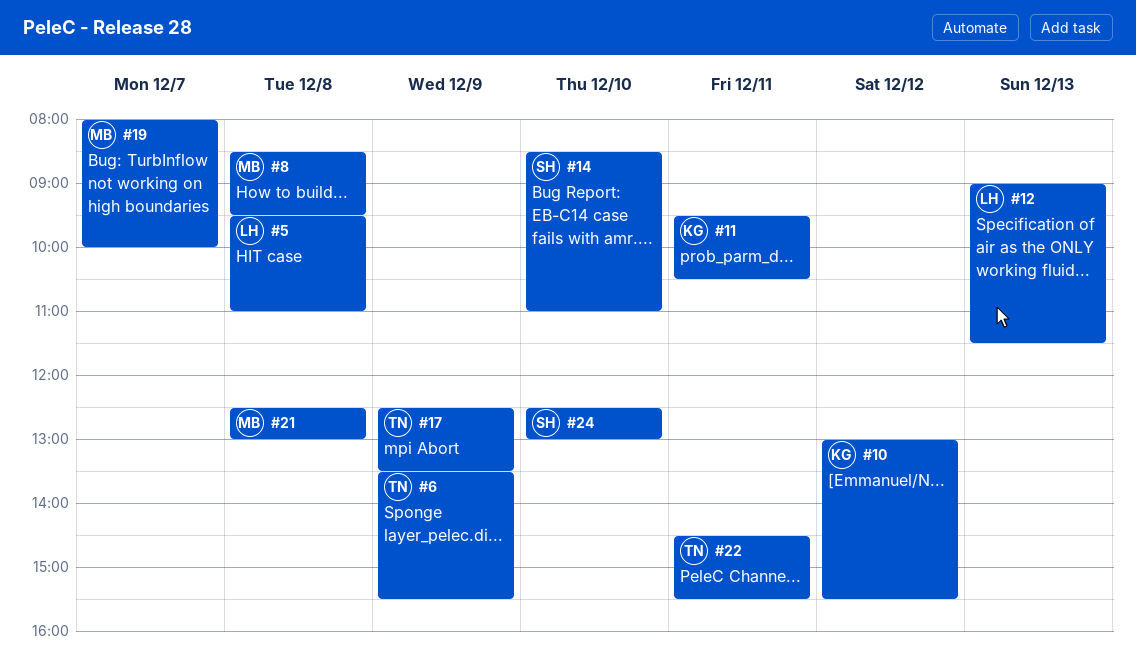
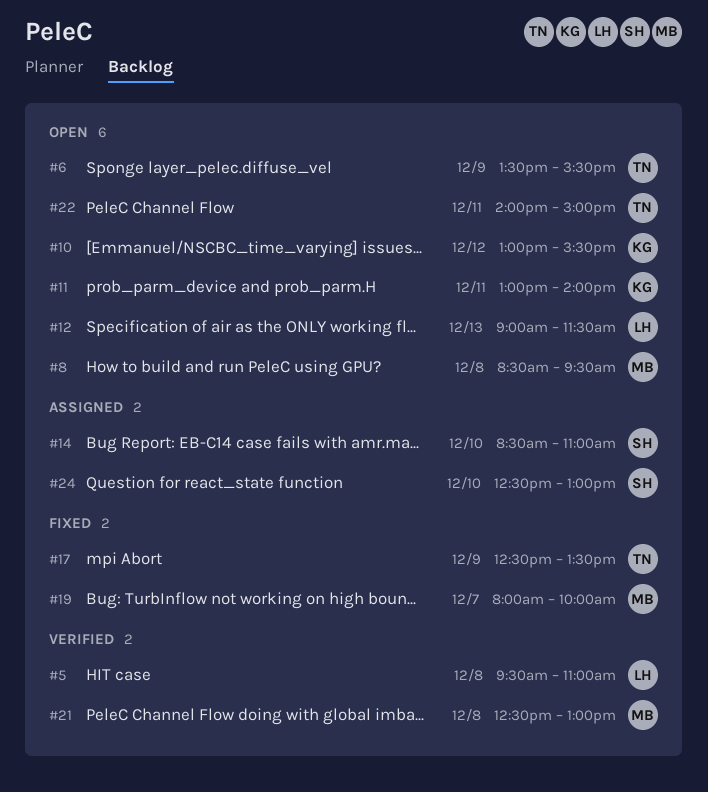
#11, begins: 09:30 -> 13:00
#11, ends: 10:30 -> 14:00
#22, begins: 14:30 -> 14:00
#22, ends: 15:30 -> 15:00

